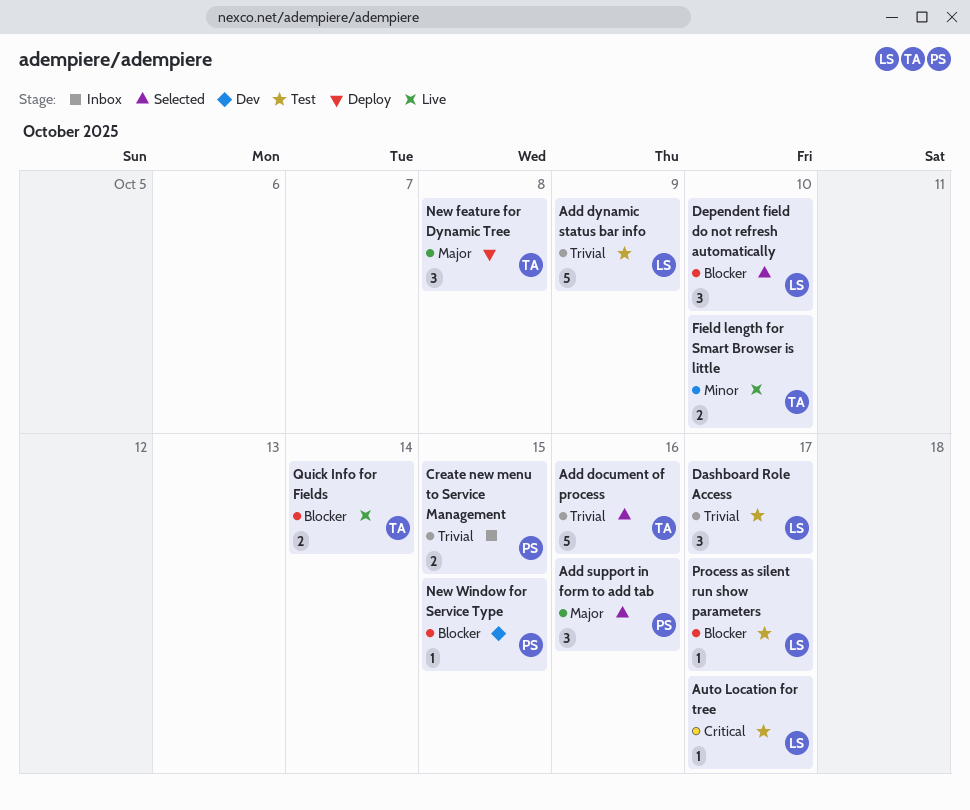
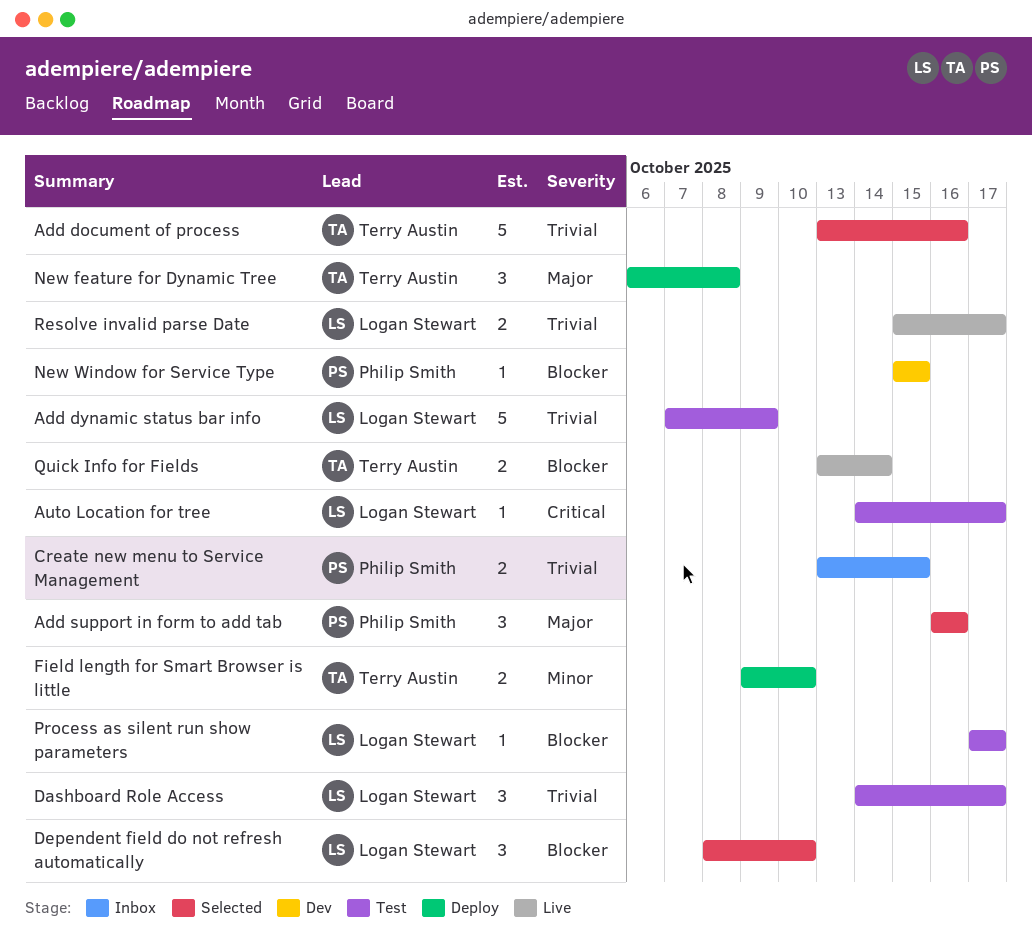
Field length for Smart Browser is little, status: Live -> Deploy
Resolve invalid parse Date: none -> present

